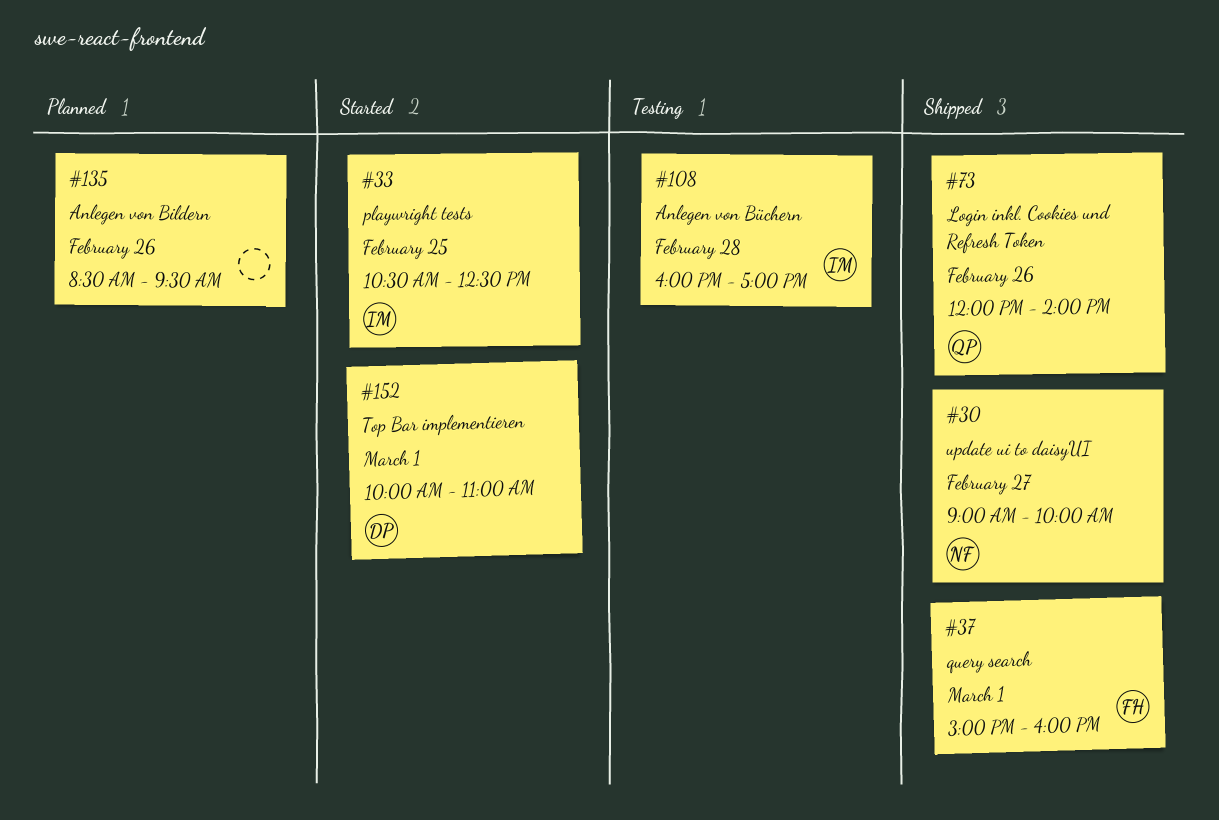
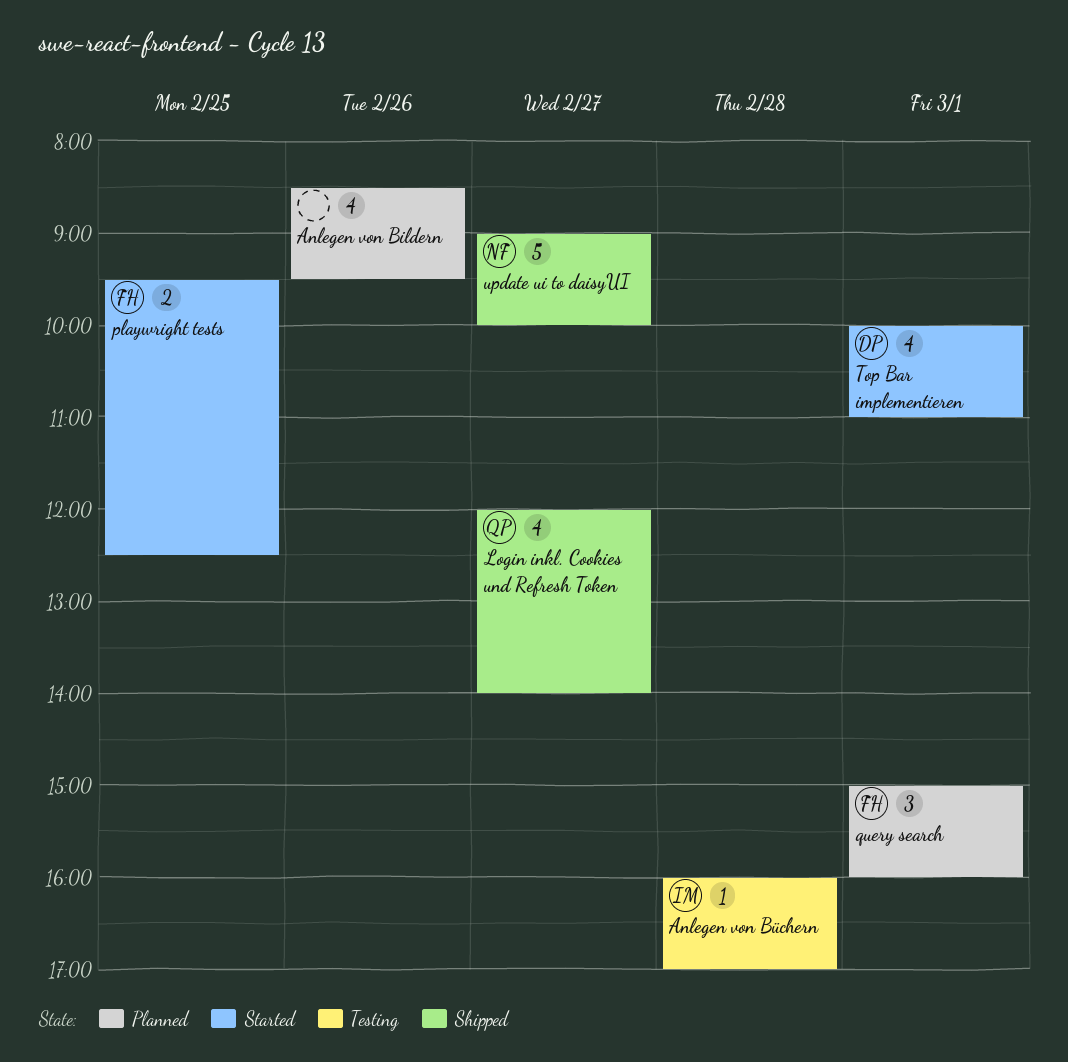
Login inkl. Cookies und Refresh Token, day: Feb 26 -> Feb 27
playwright tests, owner: IM -> FH
playwright tests, begins: 10:30 -> 09:30
query search, status: Shipped -> Planned

